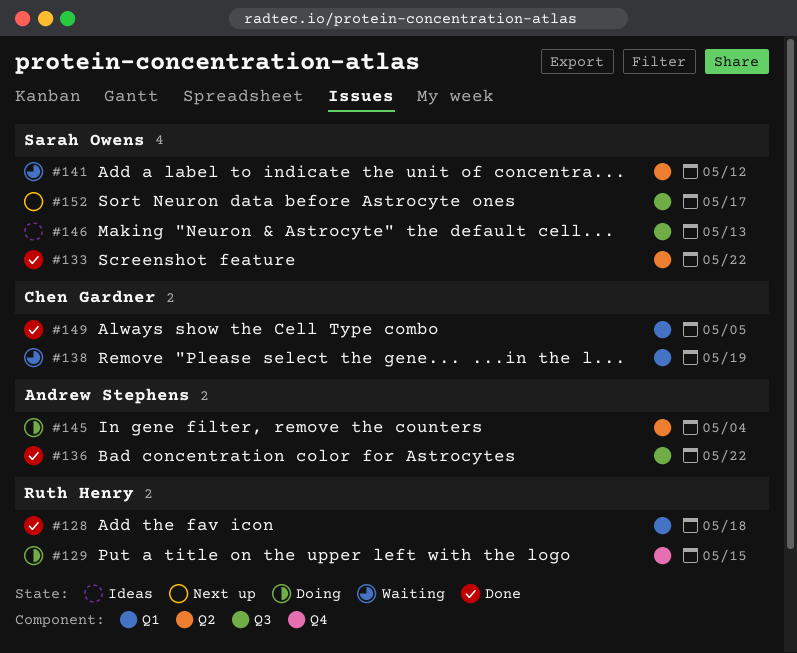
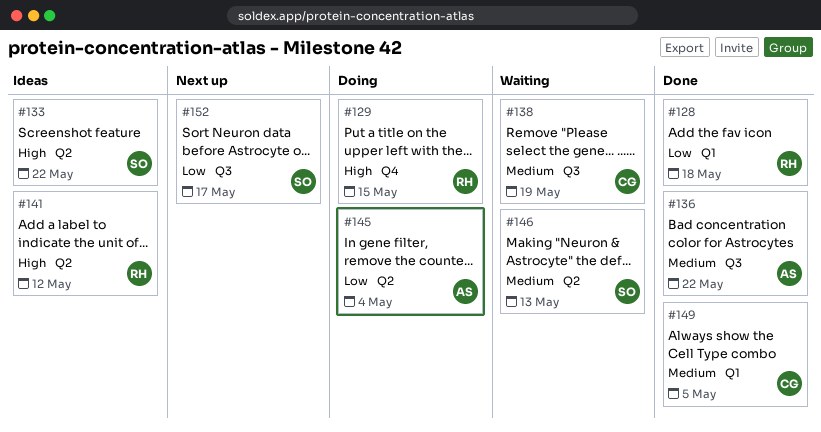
#133, status: Done -> Ideas
#138, label: Q1 -> Q3
#141, status: Waiting -> Ideas
#141, owner: Sarah Owens -> Ruth Henry
#146, status: Ideas -> Waiting
#146, label: Q3 -> Q2

